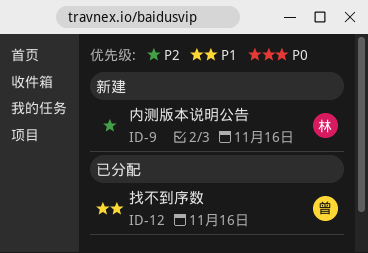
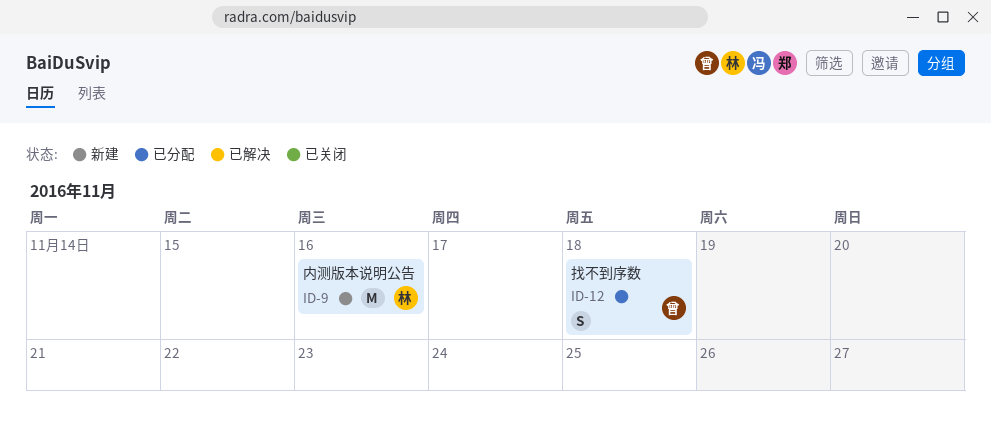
ID-12, due: Nov 16 -> Nov 18

